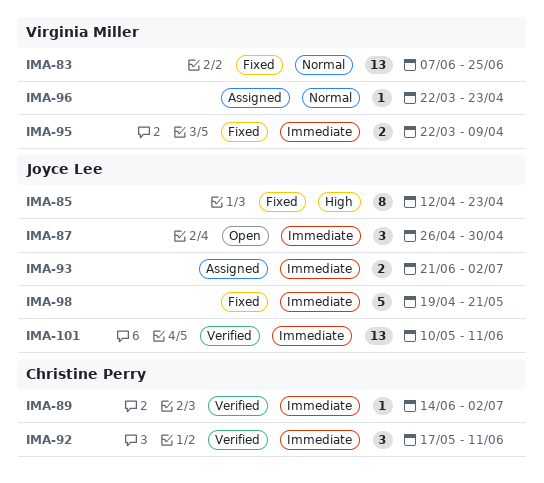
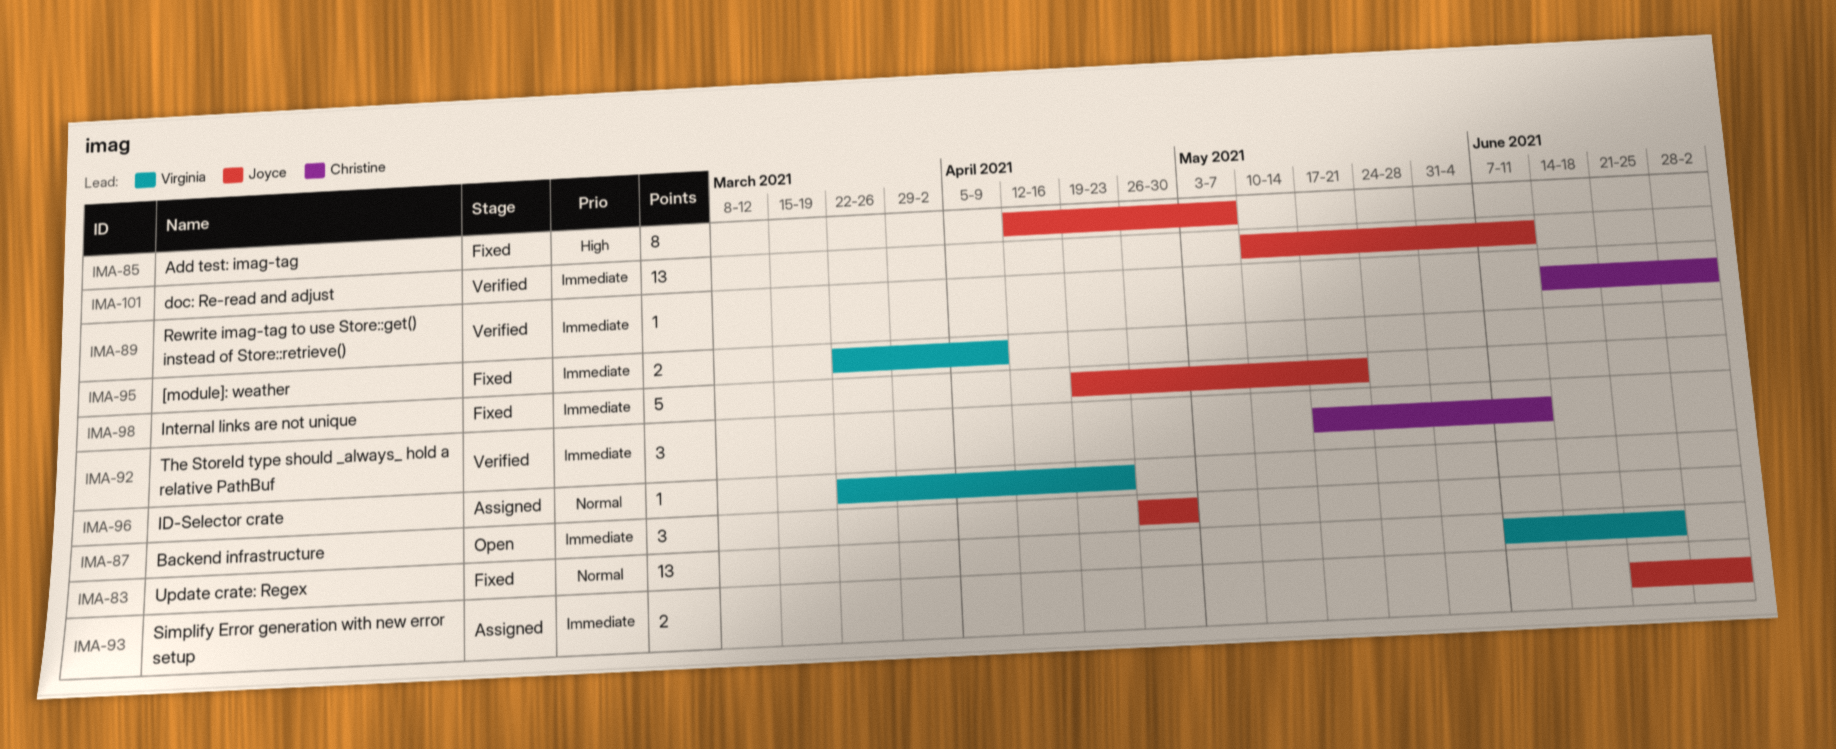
IMA-85, due: Apr 23 -> May 7

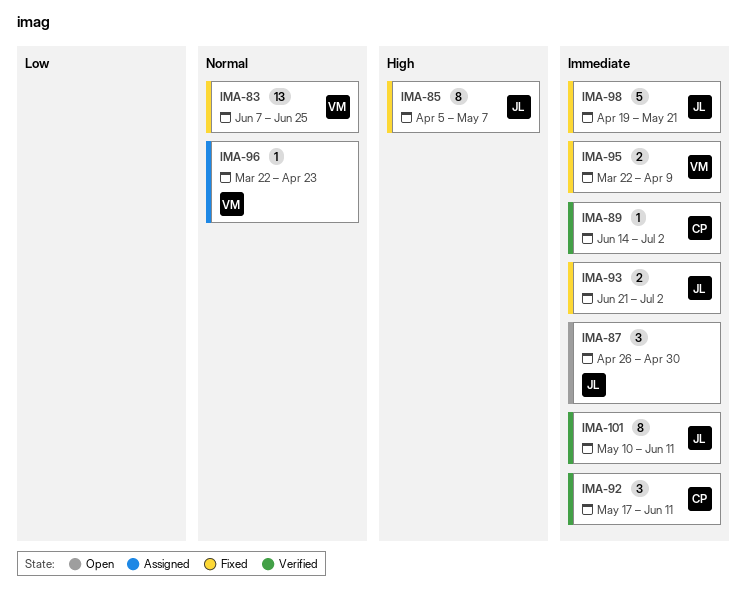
IMA-85, start: Apr 12 -> Apr 5
IMA-93, status: Assigned -> Fixed
IMA-101, estimate: 13 -> 8

